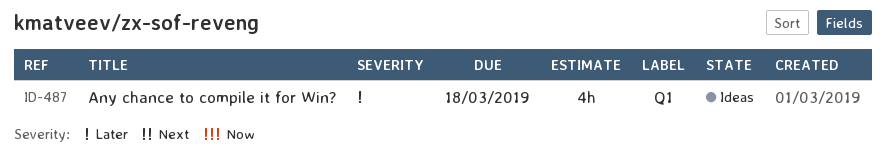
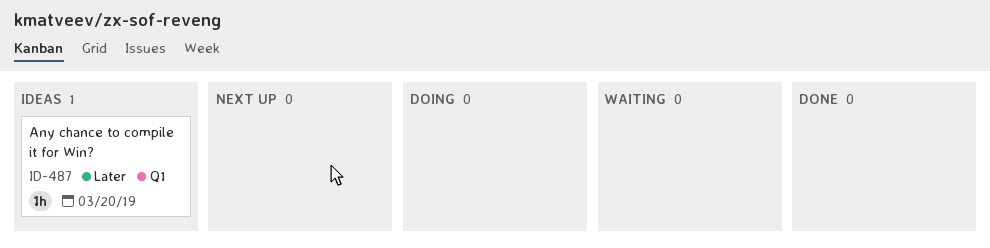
ID-487, estimate: 4h -> 1h
ID-487, due: Mar 18 -> Mar 20

